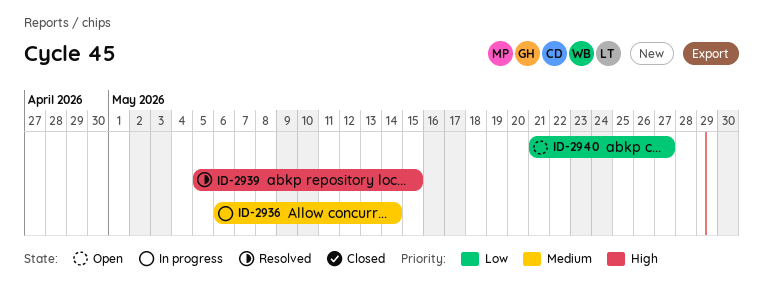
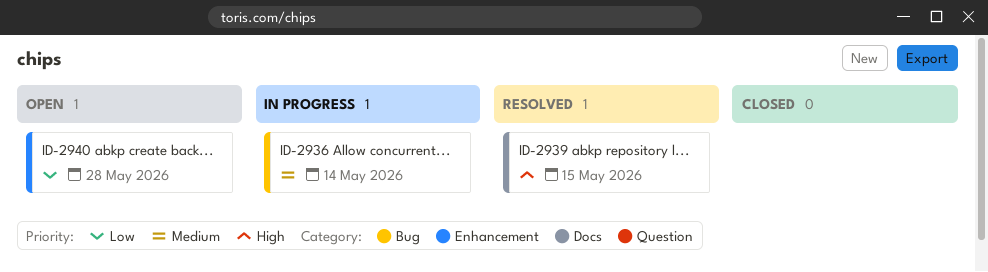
ID-2940, due: May 27 -> May 28

